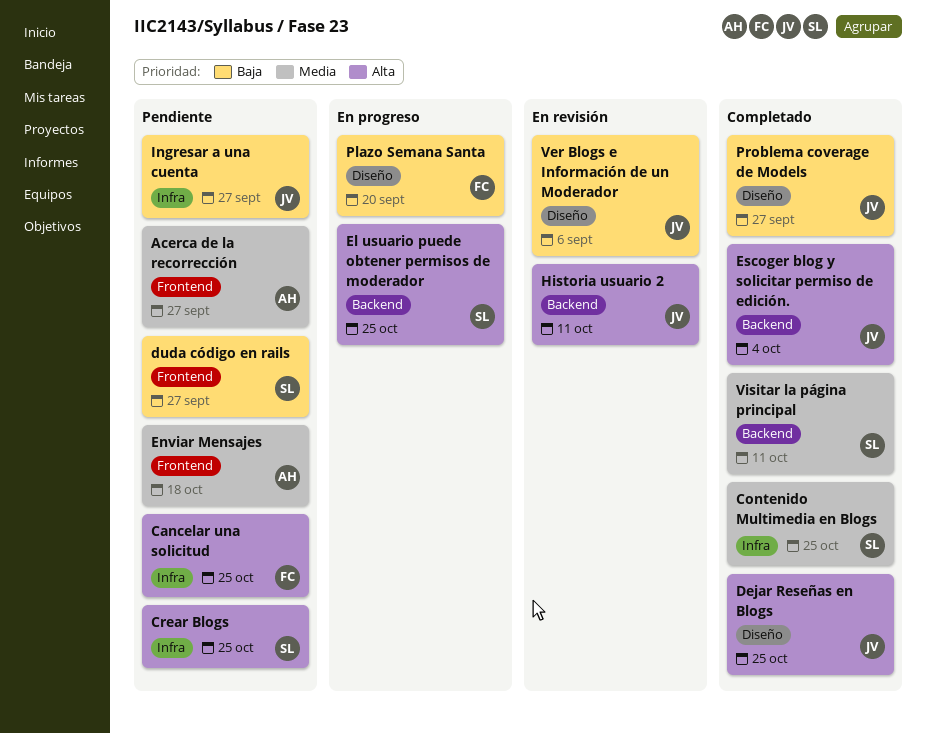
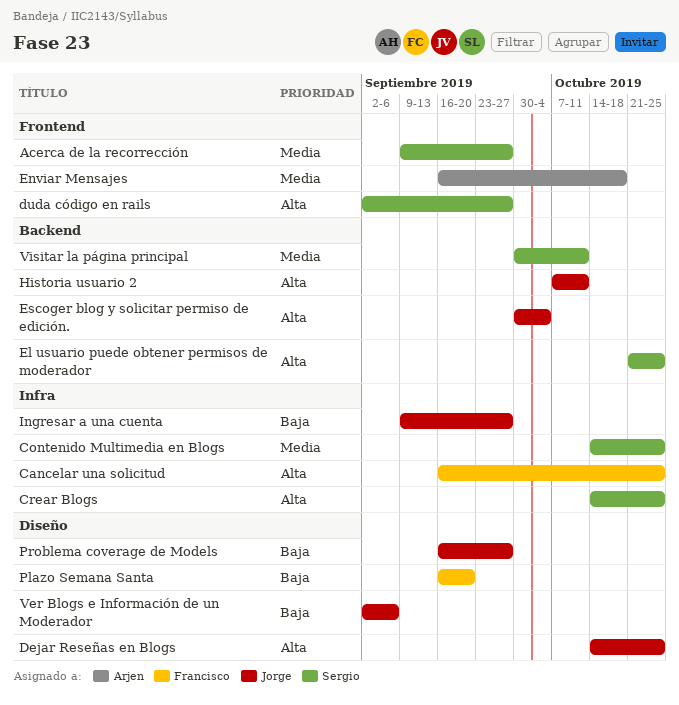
Acerca de la recorrección, owner: Arjen -> Sergio
duda código en rails, priority: Baja -> Alta

